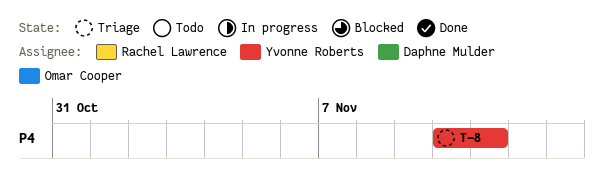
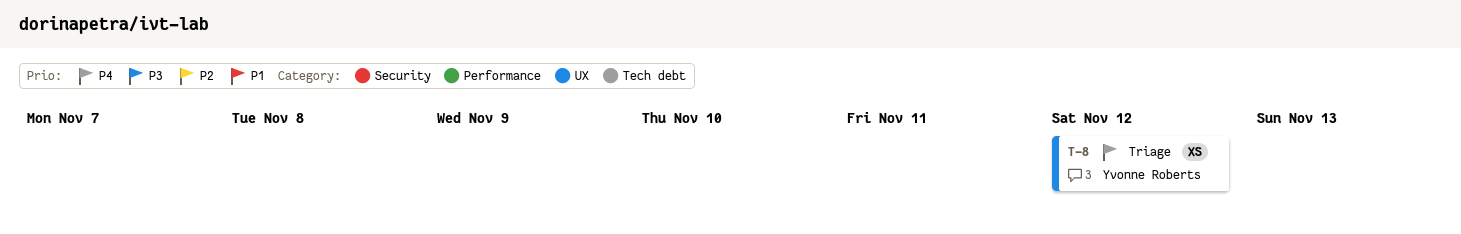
T-8, due: Nov 11 -> Nov 12

